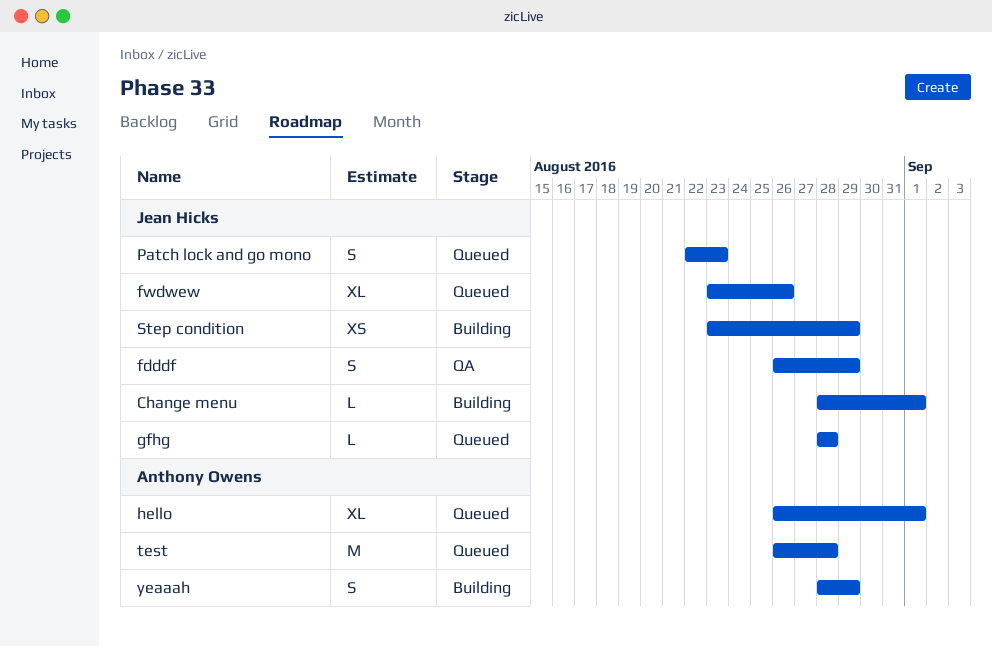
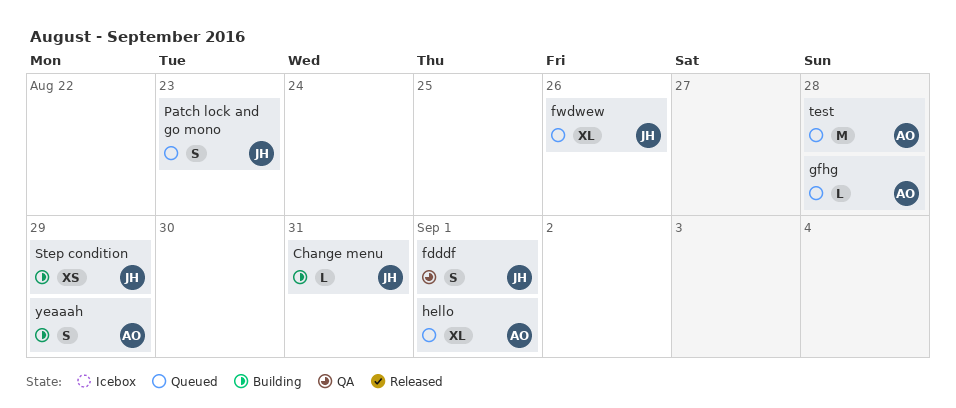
Change menu, due: Sep 1 -> Aug 31
fdddf, due: Aug 29 -> Sep 1
gfhg, owner: Jean Hicks -> Anthony Owens

